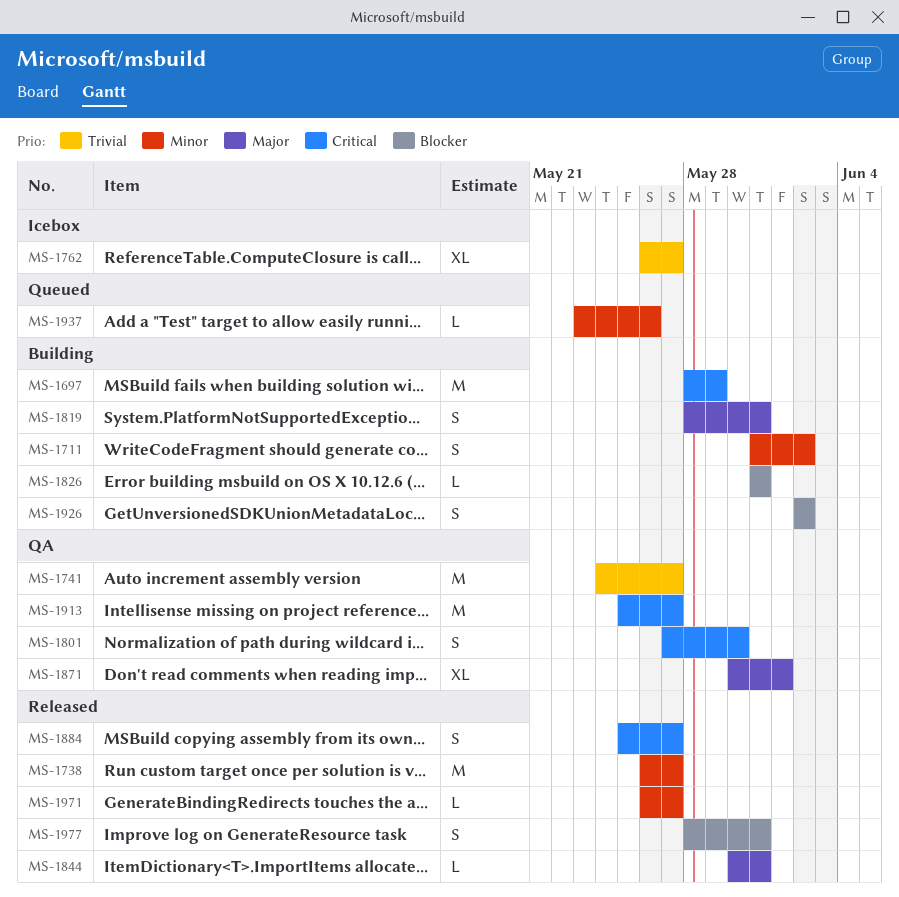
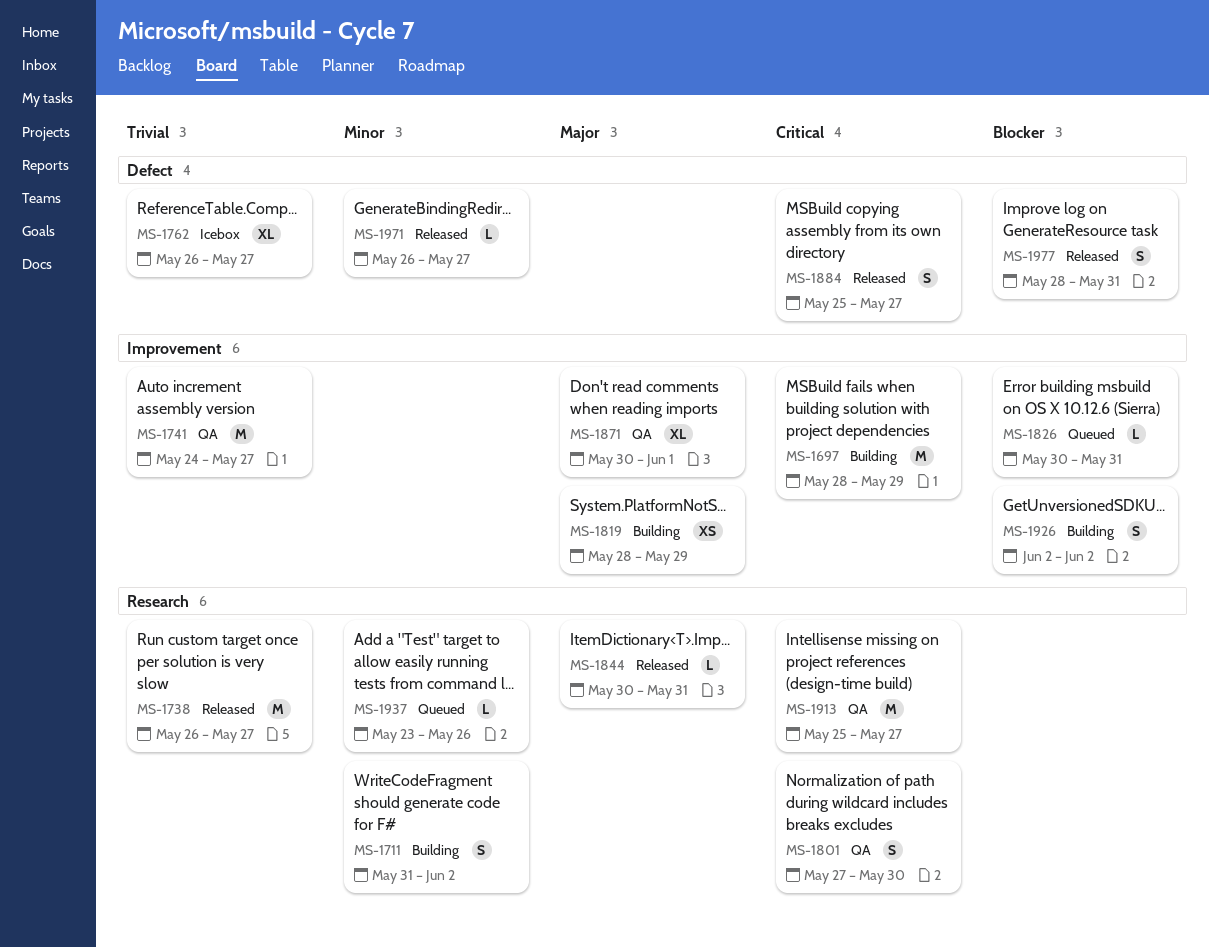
MS-1738, priority: Minor -> Trivial
MS-1819, estimate: S -> XS
MS-1819, due: May 31 -> May 29
MS-1826, status: Building -> Queued
MS-1826, start: May 31 -> May 30

